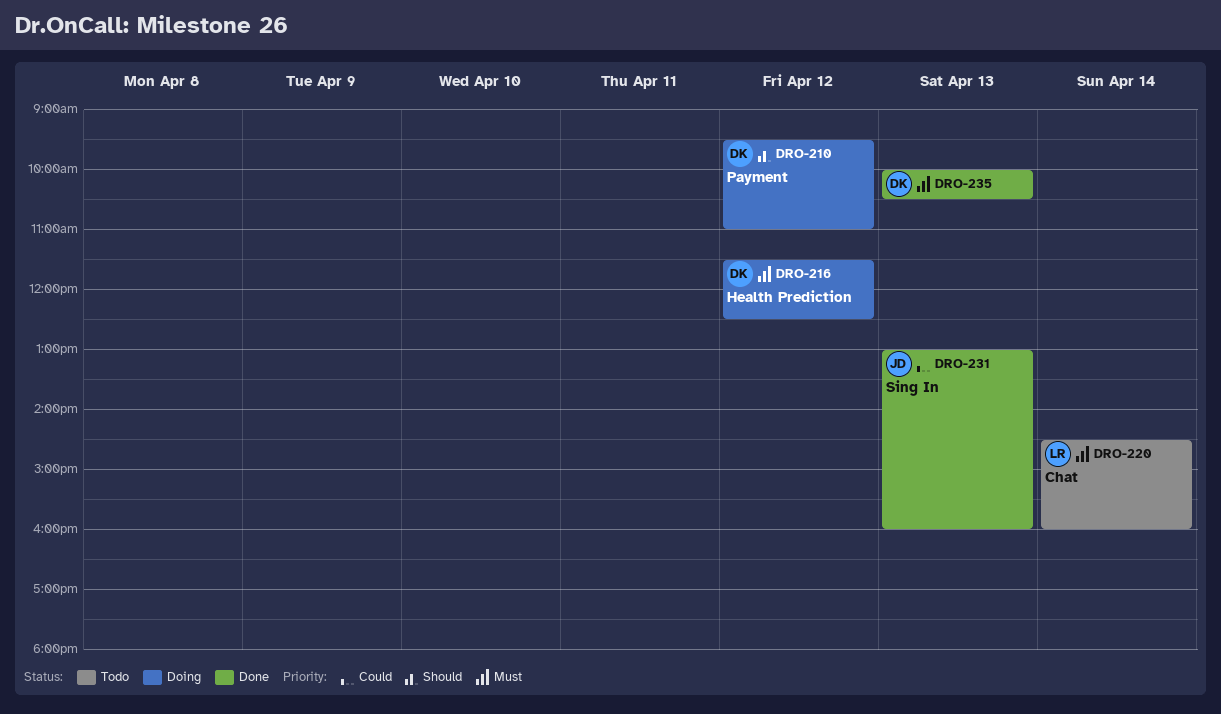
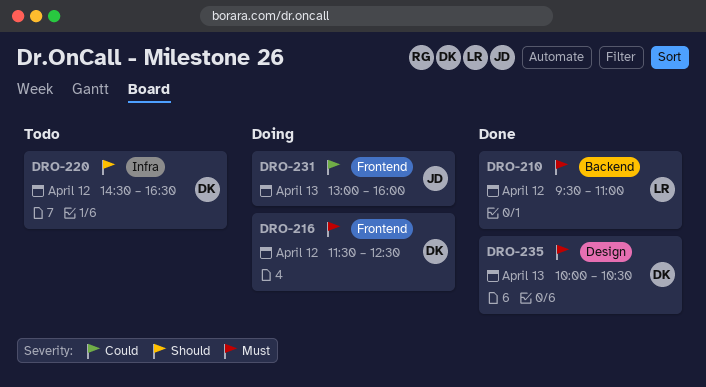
DRO-210, status: Doing -> Done
DRO-210, owner: DK -> LR
DRO-210, priority: Should -> Must
DRO-220, owner: LR -> DK
DRO-220, priority: Must -> Should
DRO-220, day: Apr 14 -> Apr 12
DRO-220, ends: 16:00 -> 16:30
DRO-231, status: Done -> Doing

